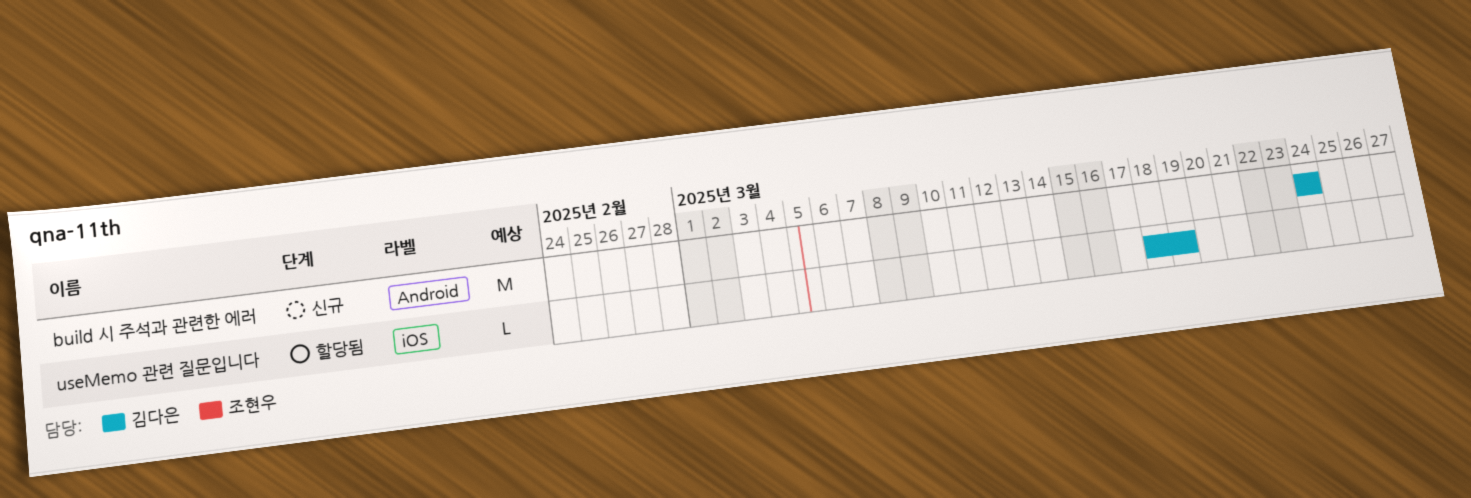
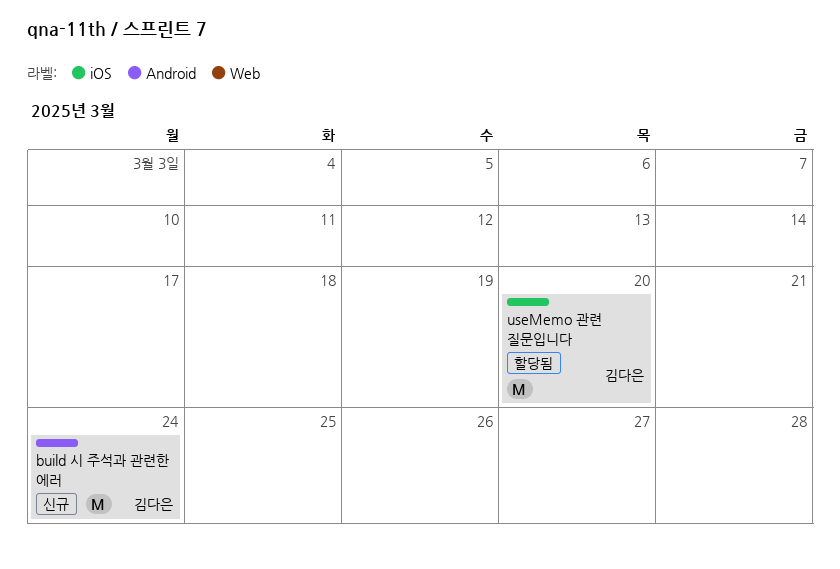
useMemo 관련 질문입니다, estimate: L -> M
useMemo 관련 질문입니다, due: Mar 19 -> Mar 20

